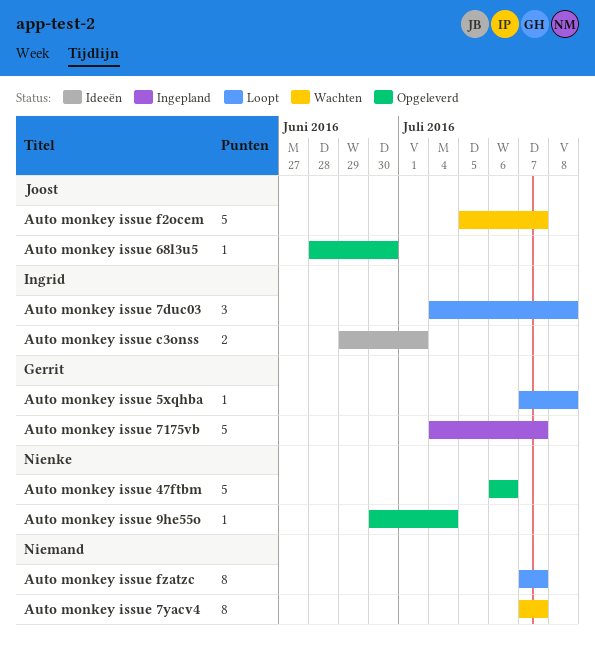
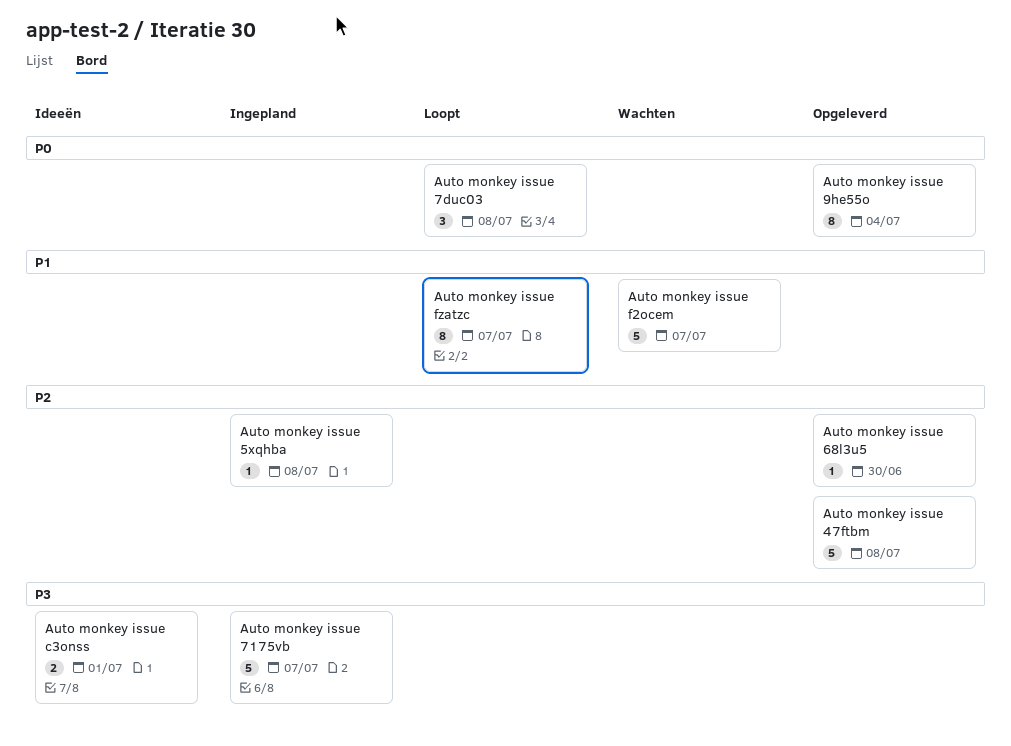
Auto monkey issue 47ftbm, due: Jul 6 -> Jul 8
Auto monkey issue 5xqhba, status: Loopt -> Ingepland
Auto monkey issue 7yacv4: present -> none
Auto monkey issue 9he55o, estimate: 1 -> 8

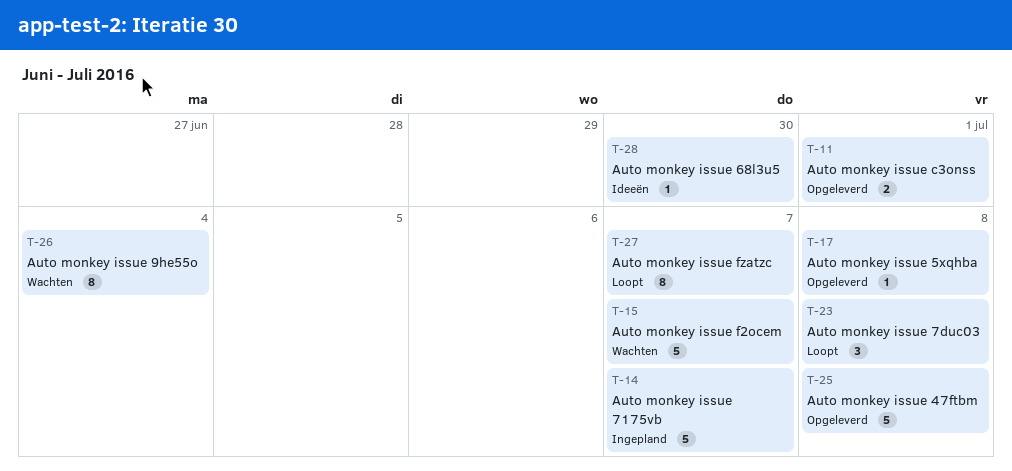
Auto monkey issue 5xqhba, status: Ingepland -> Opgeleverd
Auto monkey issue 68l3u5, status: Opgeleverd -> Ideeën
Auto monkey issue 9he55o, status: Opgeleverd -> Wachten
Auto monkey issue c3onss, status: Ideeën -> Opgeleverd

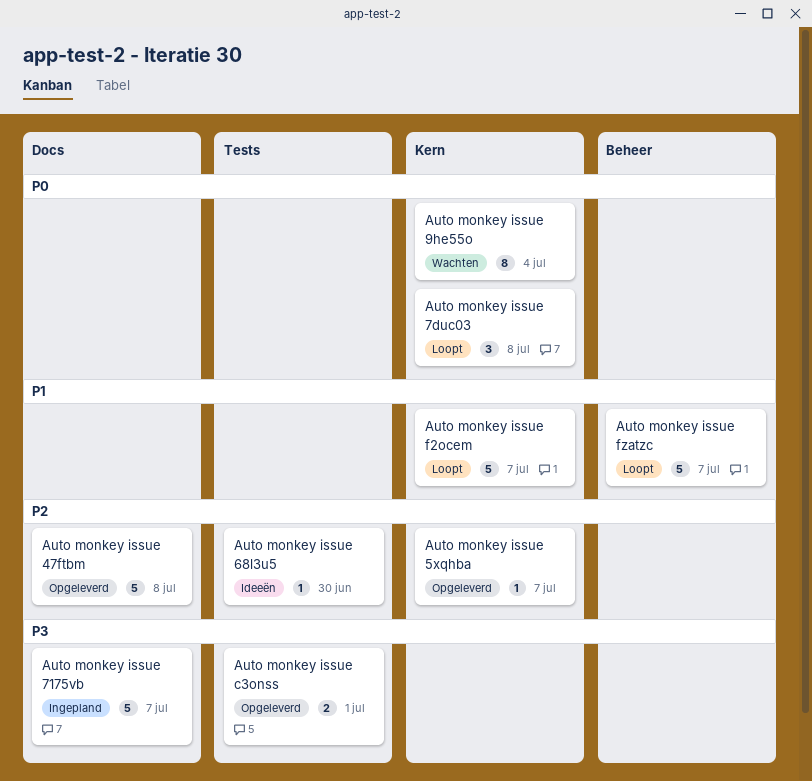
Auto monkey issue 5xqhba, due: Jul 8 -> Jul 7
Auto monkey issue f2ocem, status: Wachten -> Loopt
Auto monkey issue fzatzc, estimate: 8 -> 5

